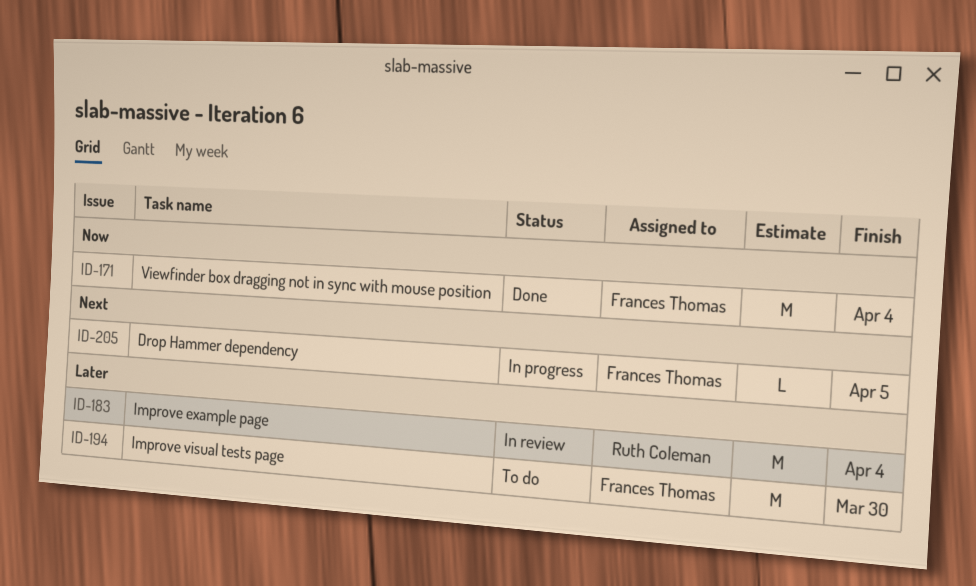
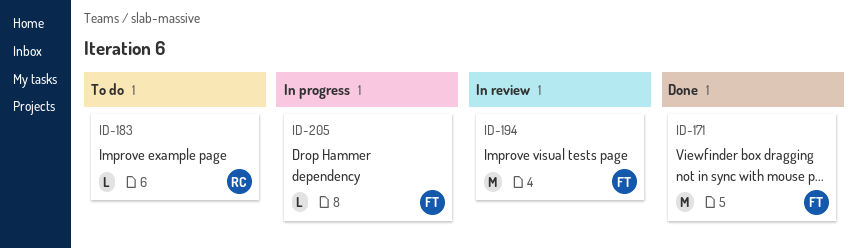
ID-183, status: In review -> To do
ID-183, estimate: M -> L
ID-194, status: To do -> In review

